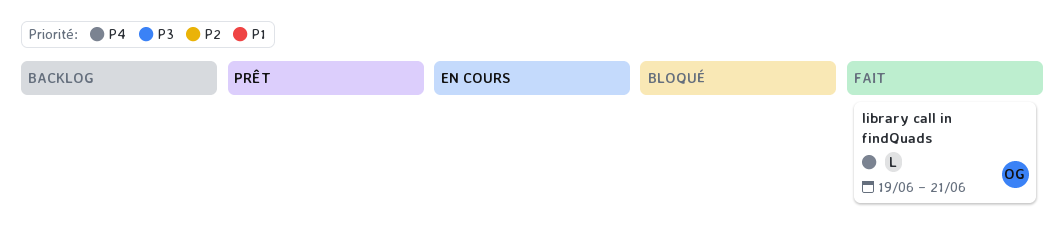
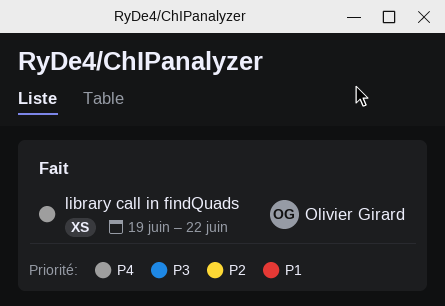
library call in findQuads, estimate: L -> XS
library call in findQuads, due: Jun 21 -> Jun 22

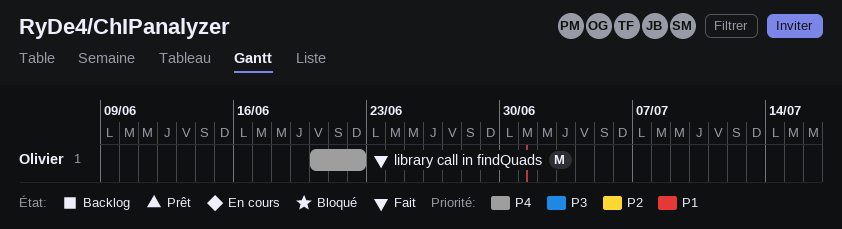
library call in findQuads, estimate: XS -> M
library call in findQuads, start: Jun 19 -> Jun 20

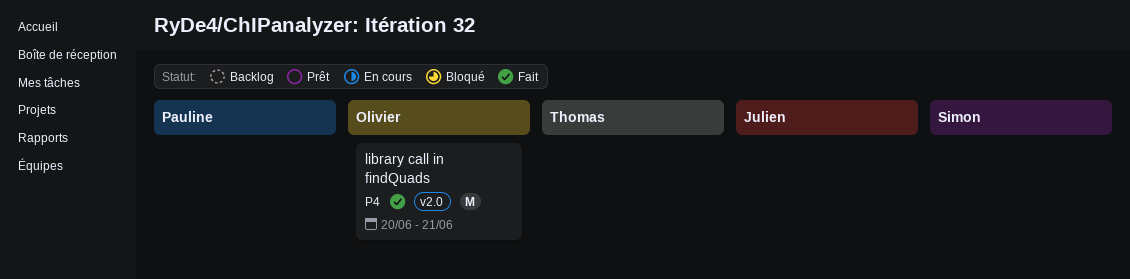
library call in findQuads, due: Jun 22 -> Jun 21

